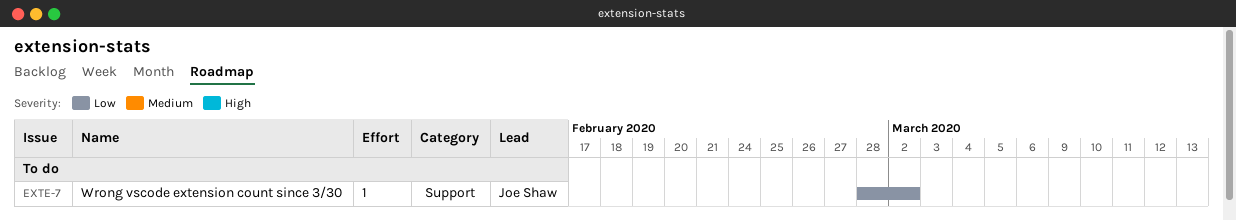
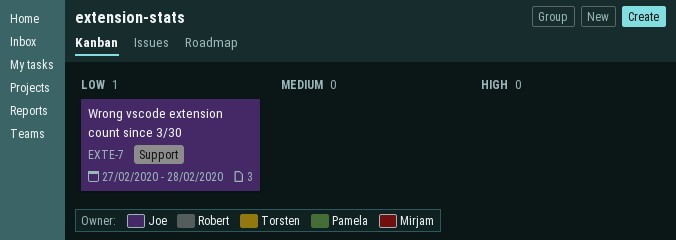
EXTE-7, start: Feb 28 -> Feb 27
EXTE-7, due: Mar 2 -> Feb 28

